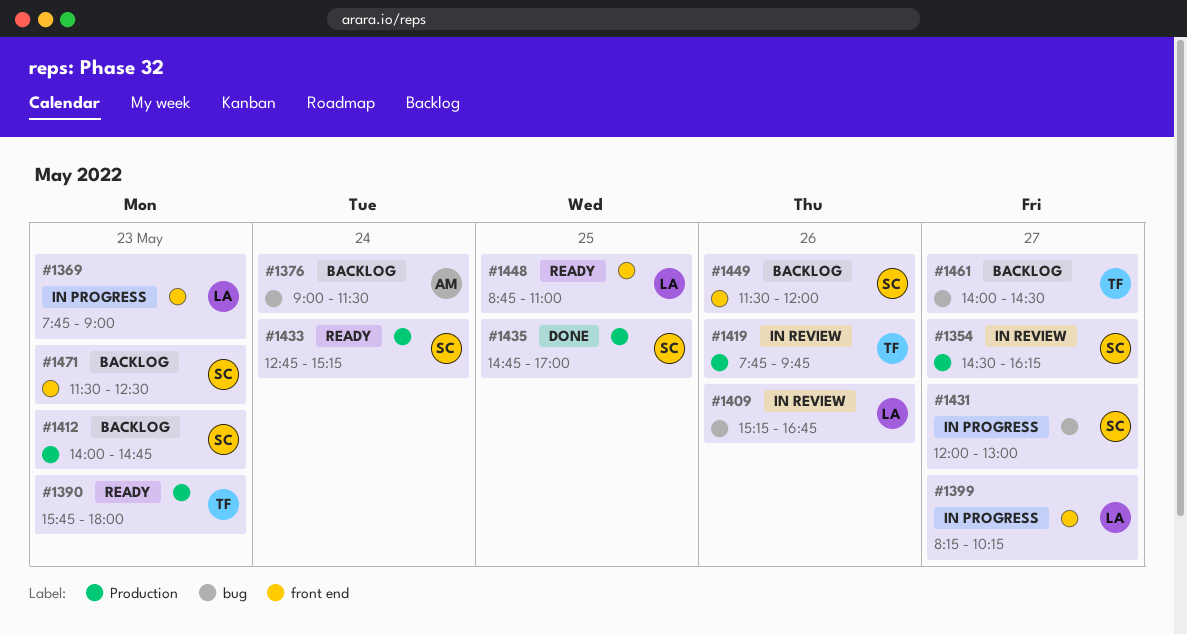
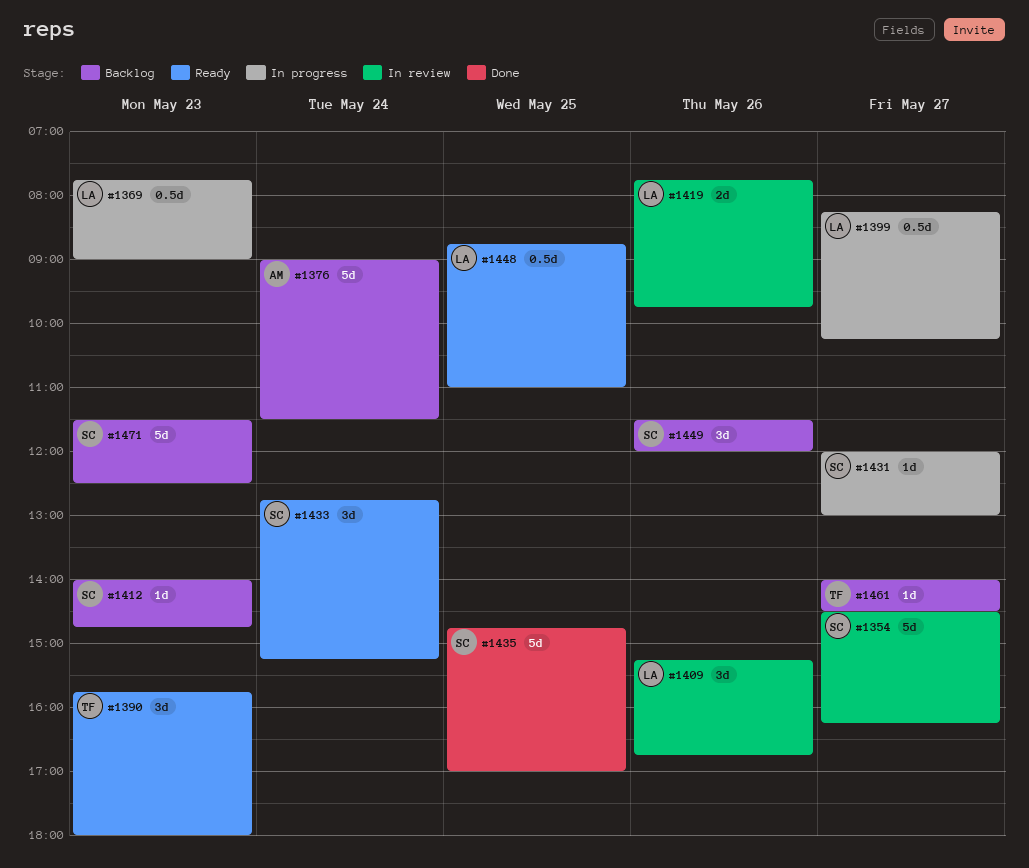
#1419, owner: TF -> LA

